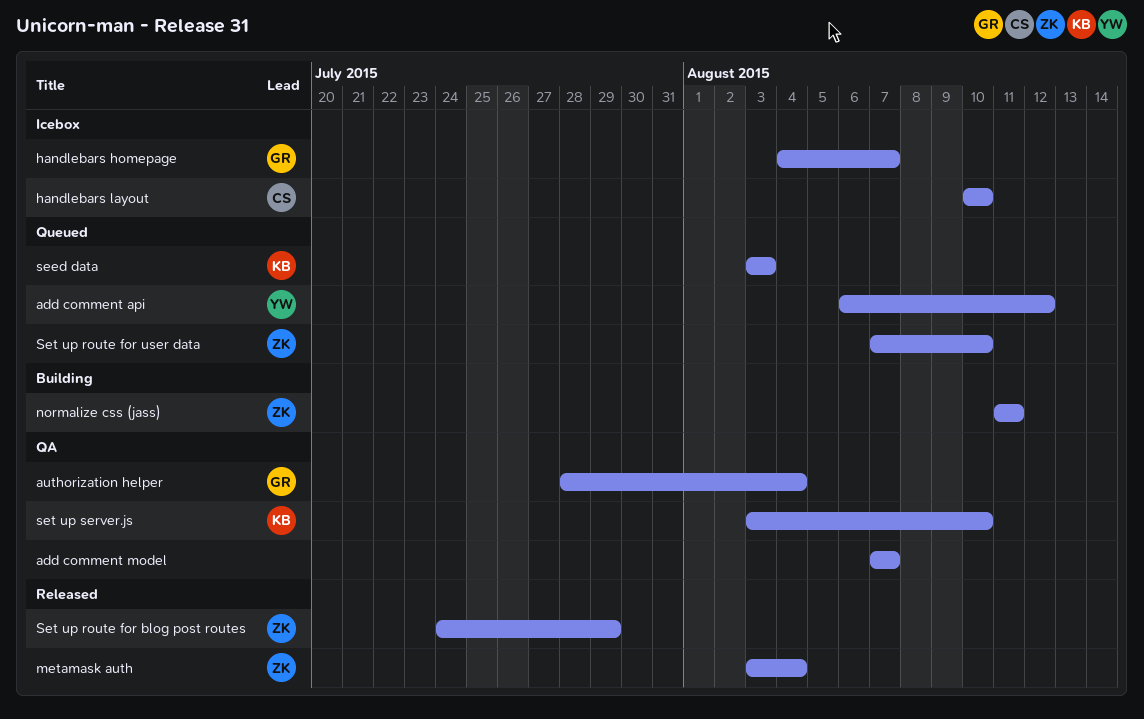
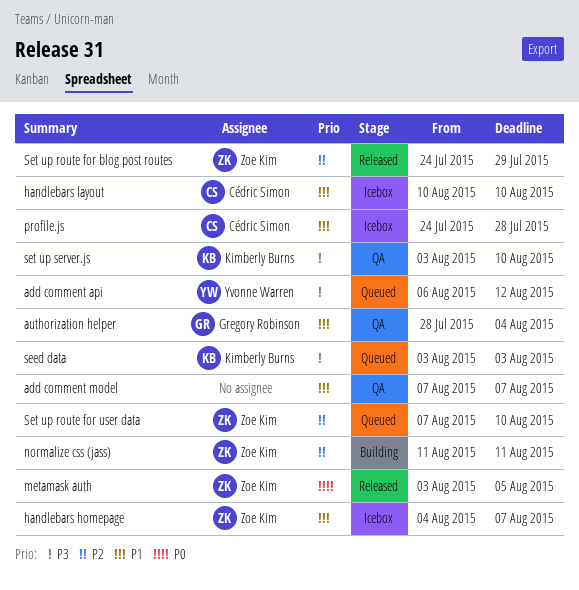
handlebars homepage, owner: Gregory Robinson -> Zoe Kim
metamask auth, due: Aug 4 -> Aug 5
profile.js: none -> present

